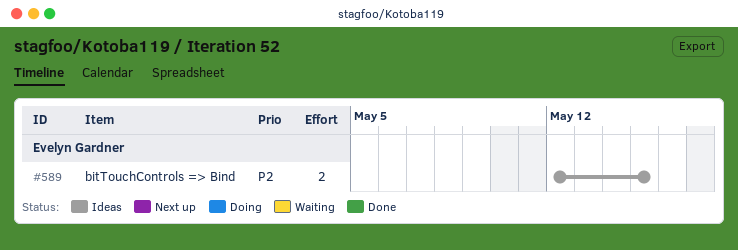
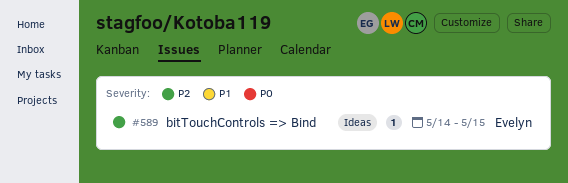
#589, estimate: 2 -> 1
#589, start: May 12 -> May 14

